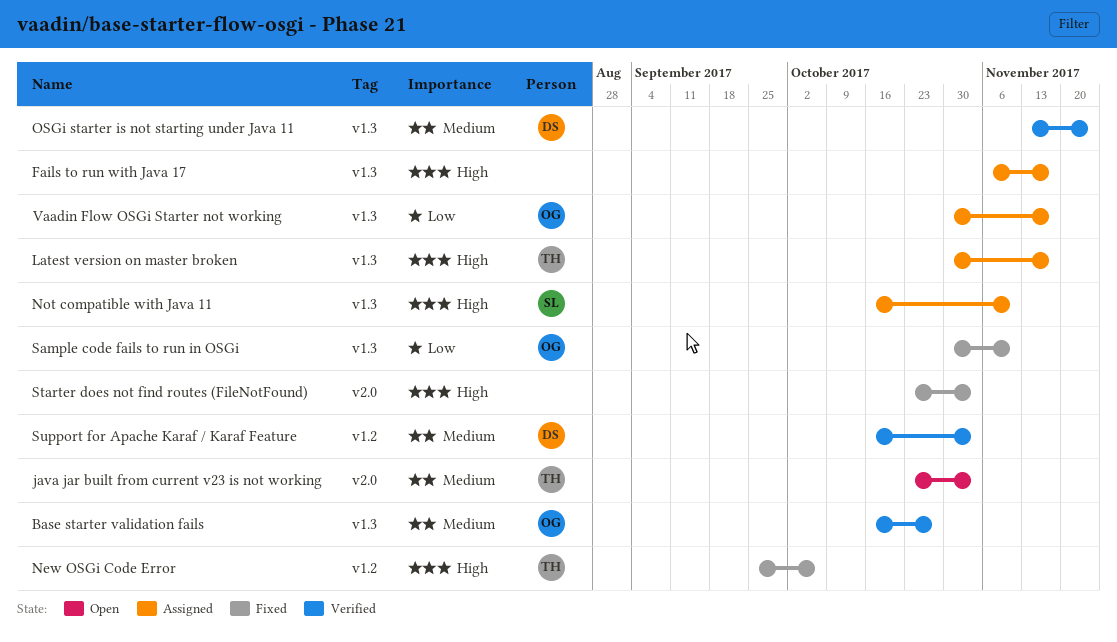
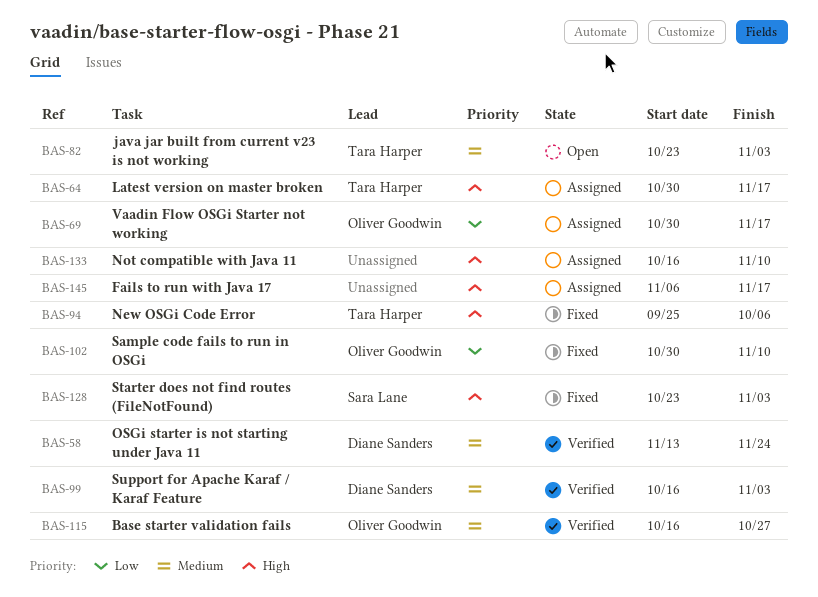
Not compatible with Java 11, owner: Sara Lane -> none
Starter does not find routes (FileNotFound), owner: none -> Sara Lane

